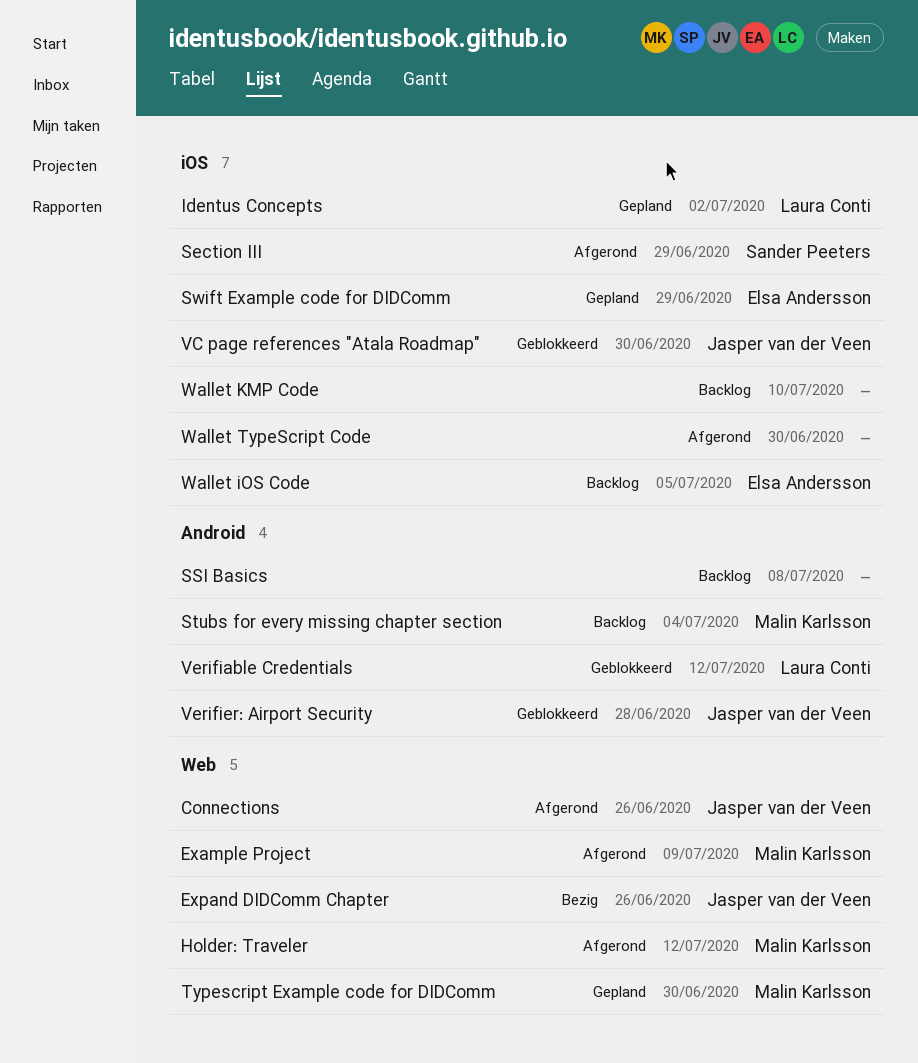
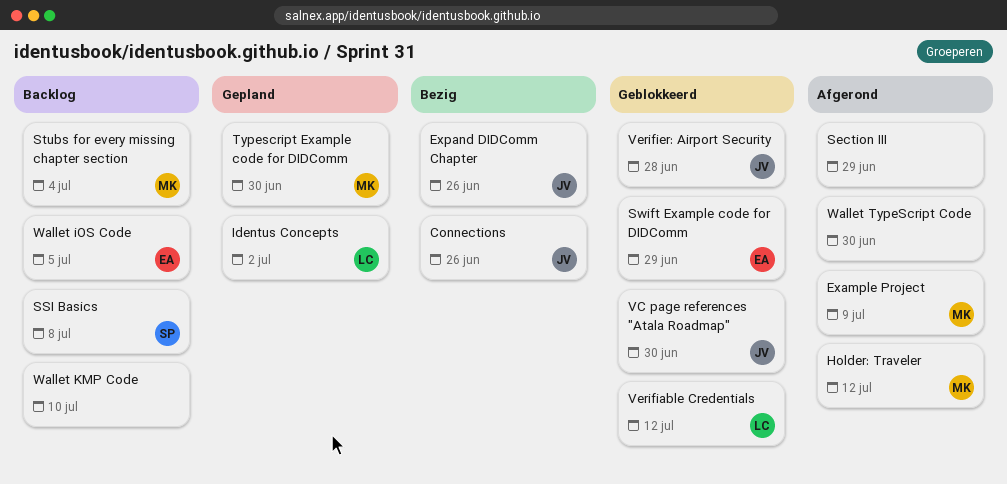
Connections, status: Afgerond -> Bezig
Section III, owner: Sander Peeters -> none
SSI Basics, owner: none -> Sander Peeters
Swift Example code for DIDComm, status: Gepland -> Geblokkeerd

